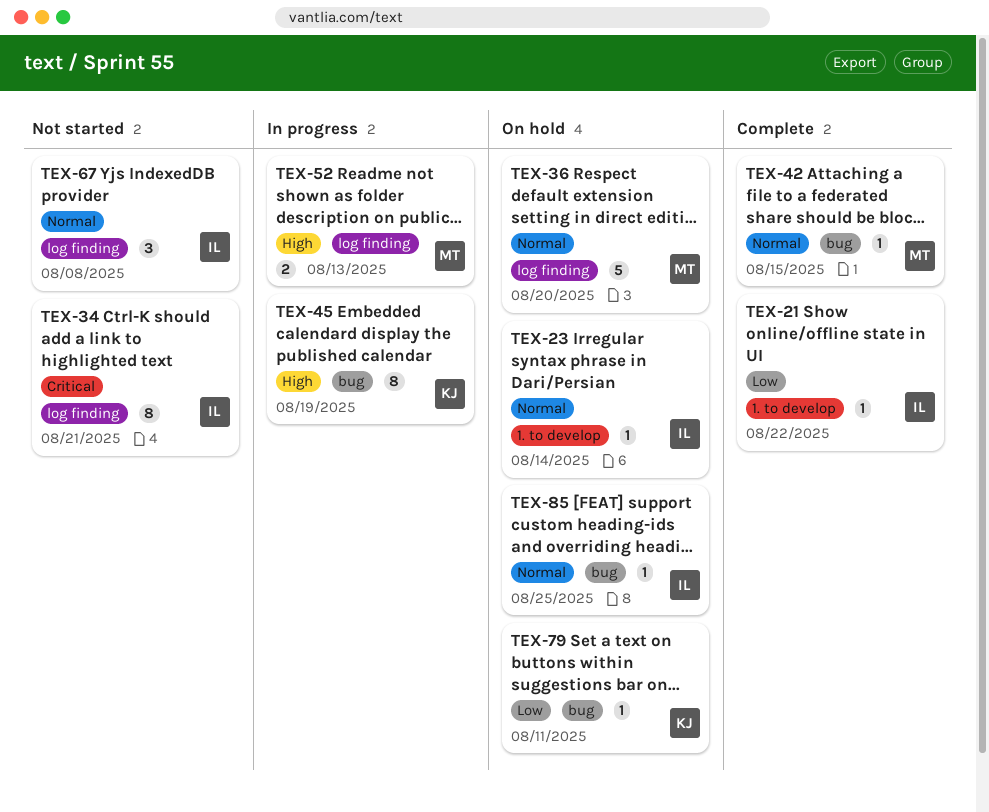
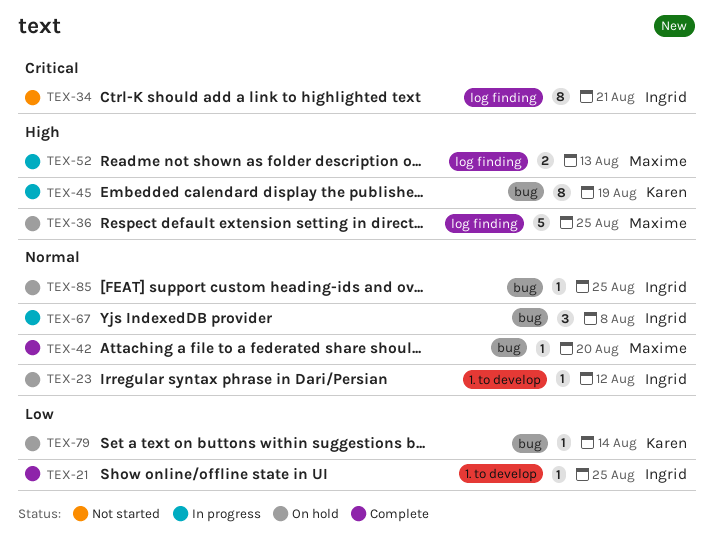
TEX-21, due: Aug 22 -> Aug 25
TEX-23, due: Aug 14 -> Aug 12
TEX-36, priority: Normal -> High
TEX-36, due: Aug 20 -> Aug 25
TEX-42, due: Aug 15 -> Aug 20
TEX-67, status: Not started -> In progress
TEX-67, label: log finding -> bug
TEX-79, due: Aug 11 -> Aug 14

